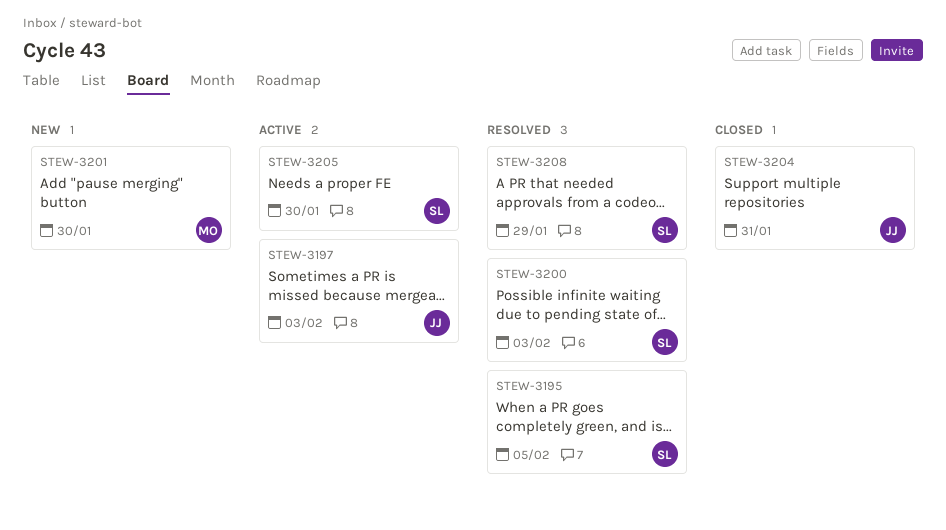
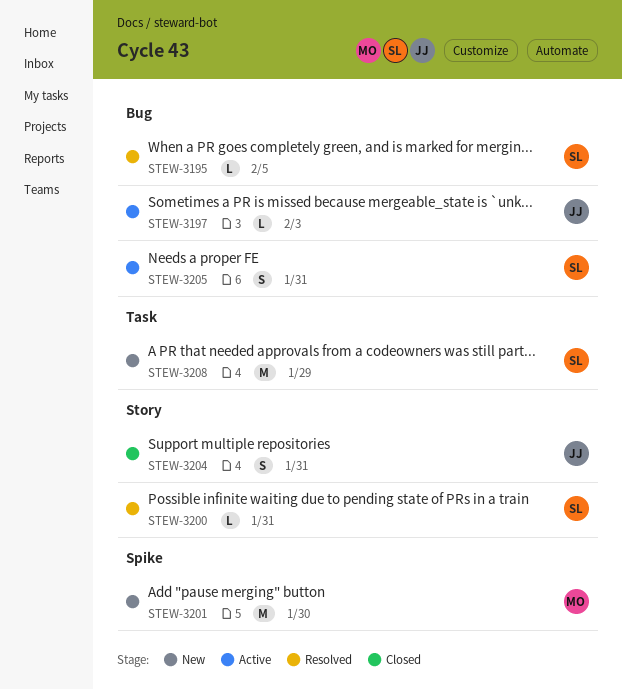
STEW-3200, due: Feb 3 -> Jan 31
STEW-3205, due: Jan 30 -> Jan 31
STEW-3208, status: Resolved -> New

